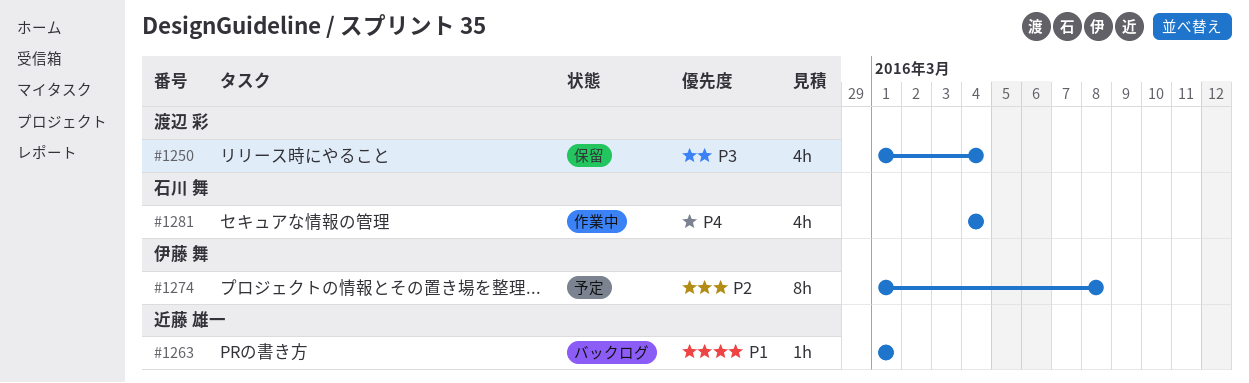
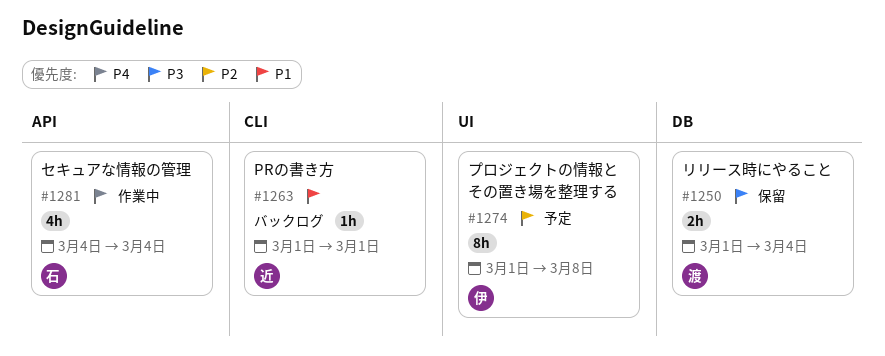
#1250, estimate: 4h -> 2h

